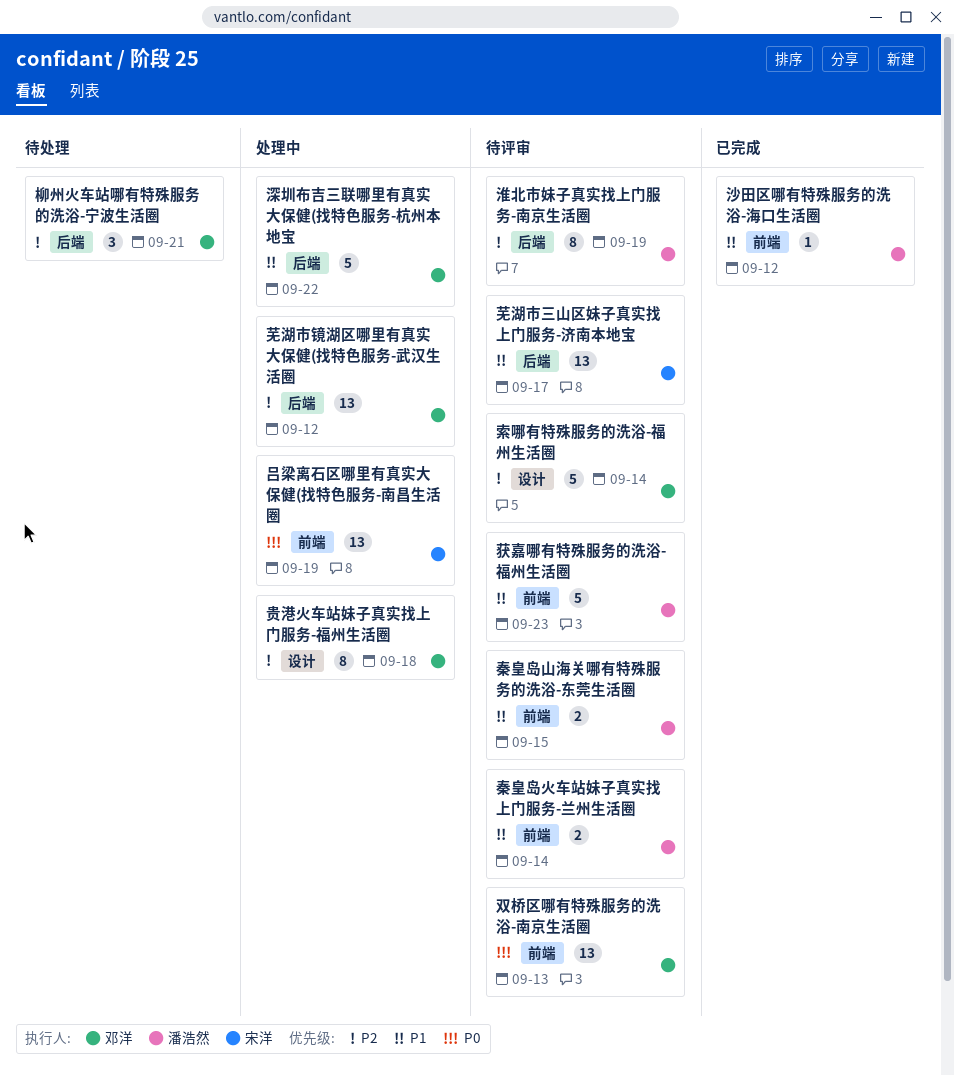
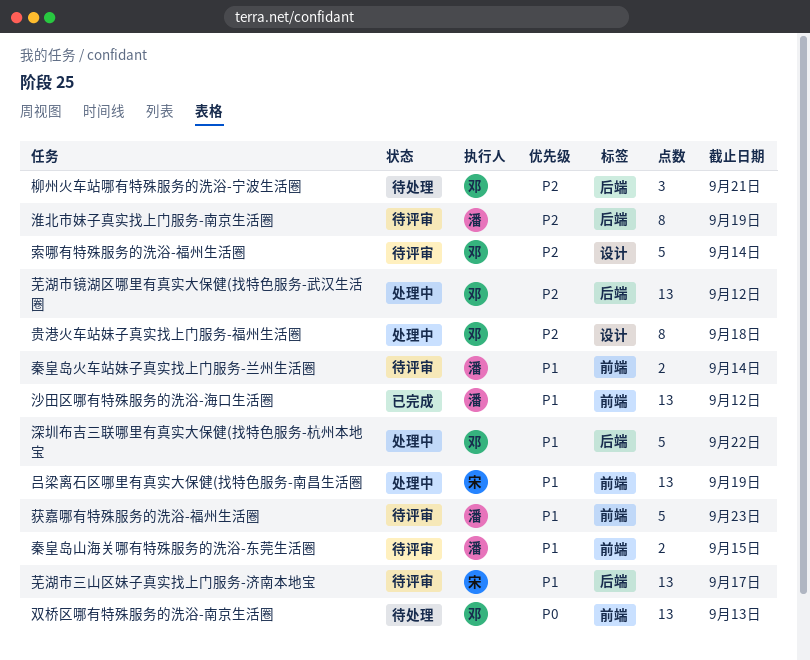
双桥区哪有特殊服务的洗浴-南京生活圈, status: 待评审 -> 待处理
吕梁离石区哪里有真实大保健(找特色服务-南昌生活圈, priority: P0 -> P1
沙田区哪有特殊服务的洗浴-海口生活圈, estimate: 1 -> 13

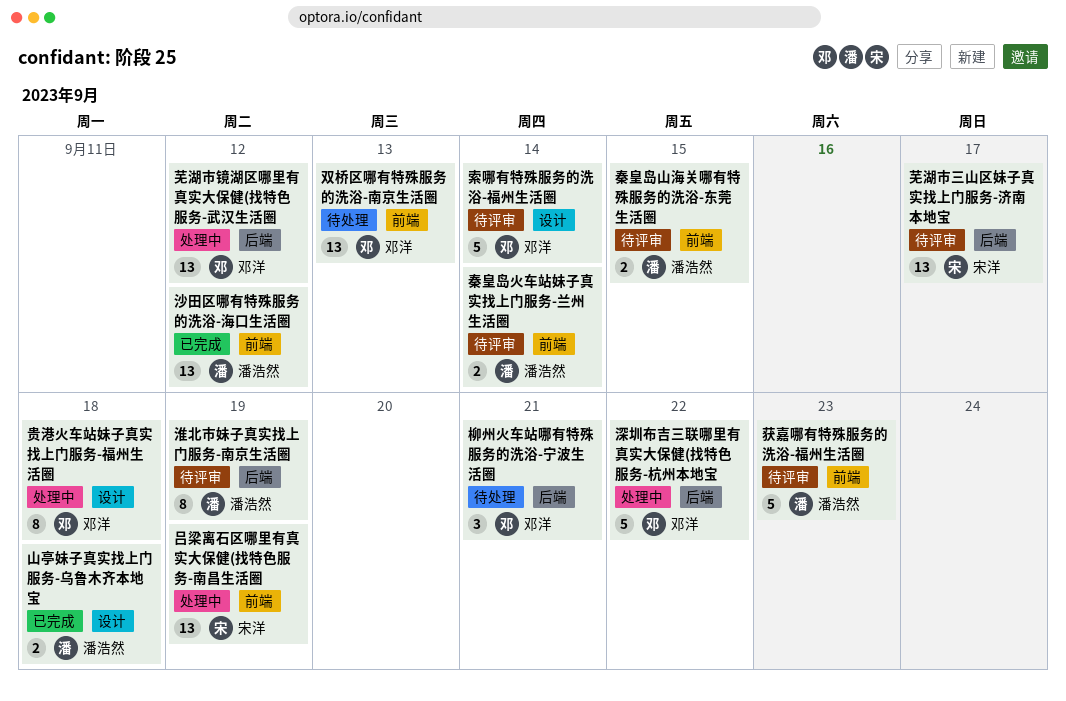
山亭妹子真实找上门服务-乌鲁木齐本地宝: none -> present

